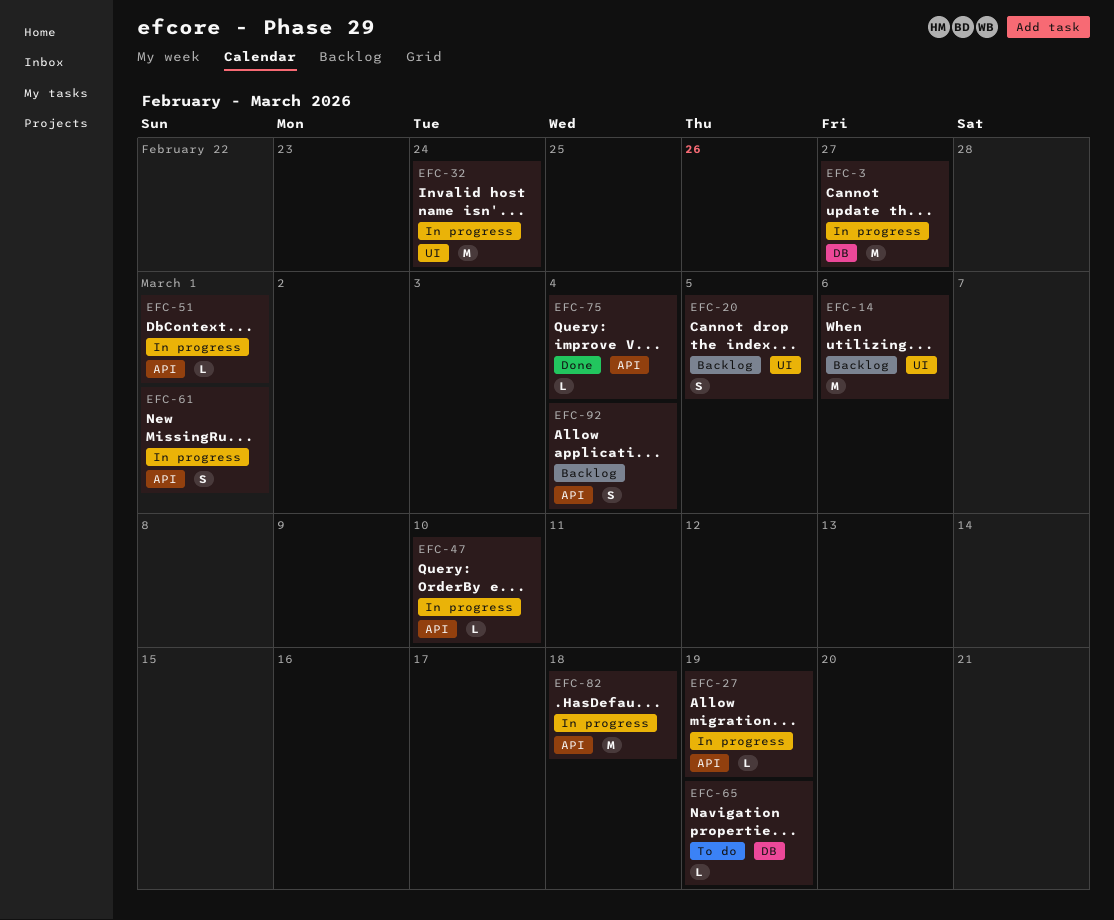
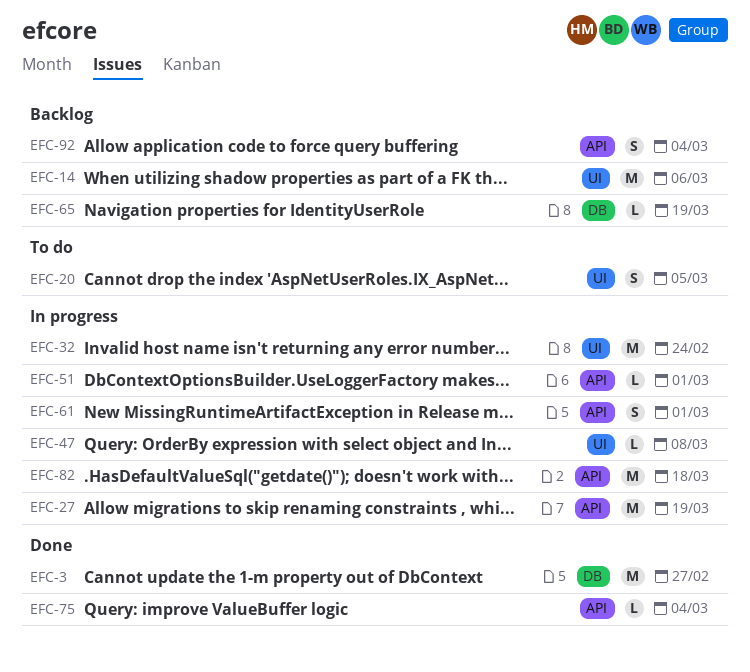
EFC-3, status: In progress -> Done
EFC-20, status: Backlog -> To do
EFC-27, estimate: L -> M
EFC-47, label: API -> UI
EFC-47, due: Mar 10 -> Mar 8
EFC-65, status: To do -> Backlog

